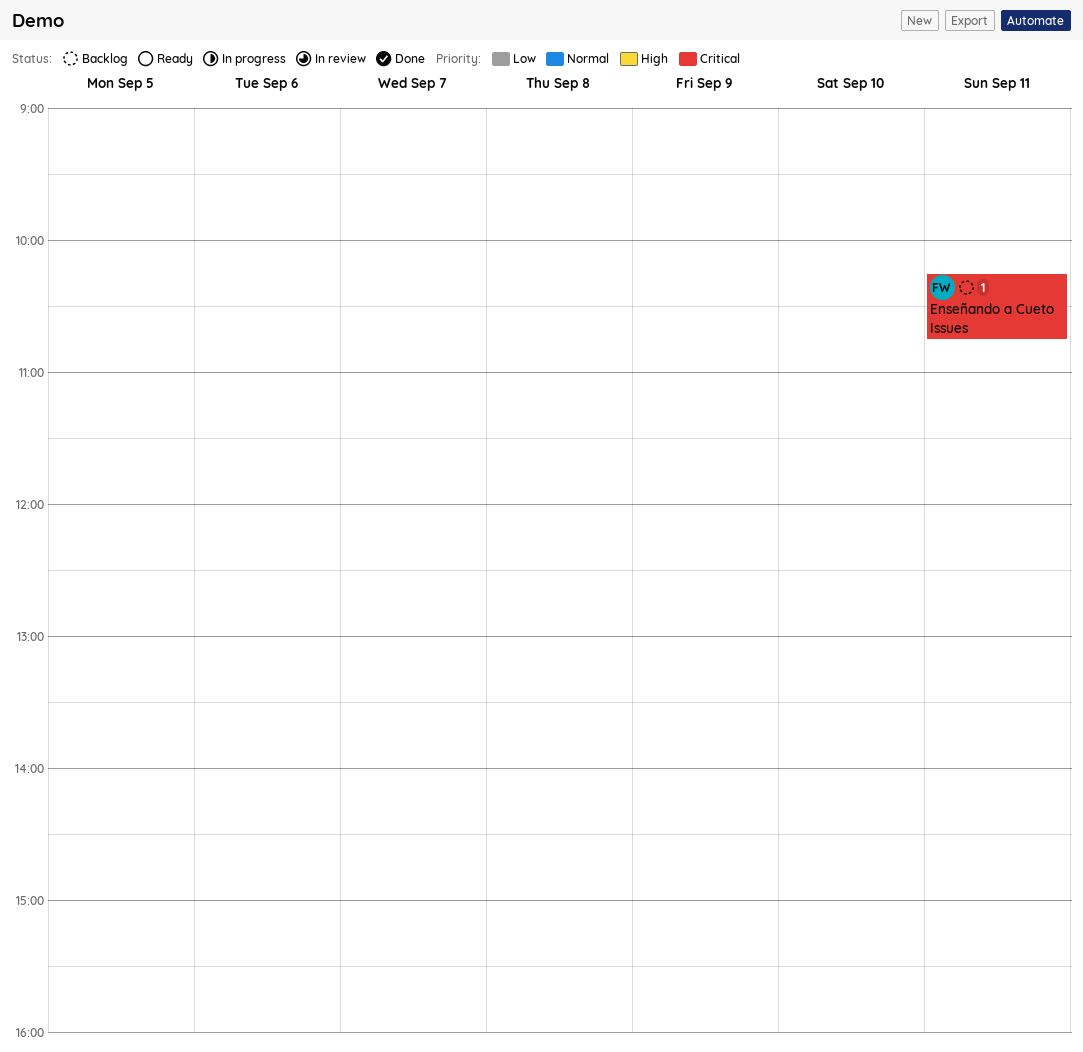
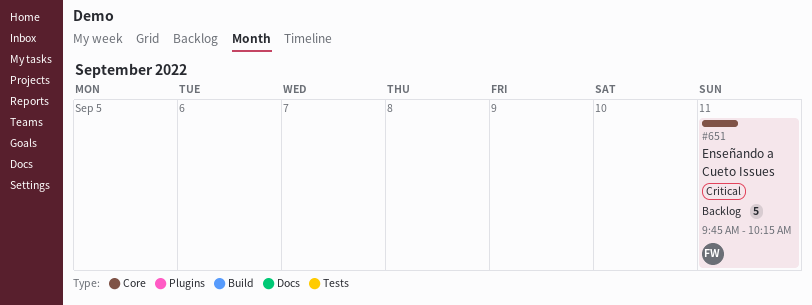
Enseñando a Cueto Issues, estimate: 1 -> 5
Enseñando a Cueto Issues, begins: 10:15 -> 09:45
Enseñando a Cueto Issues, ends: 10:45 -> 10:15

